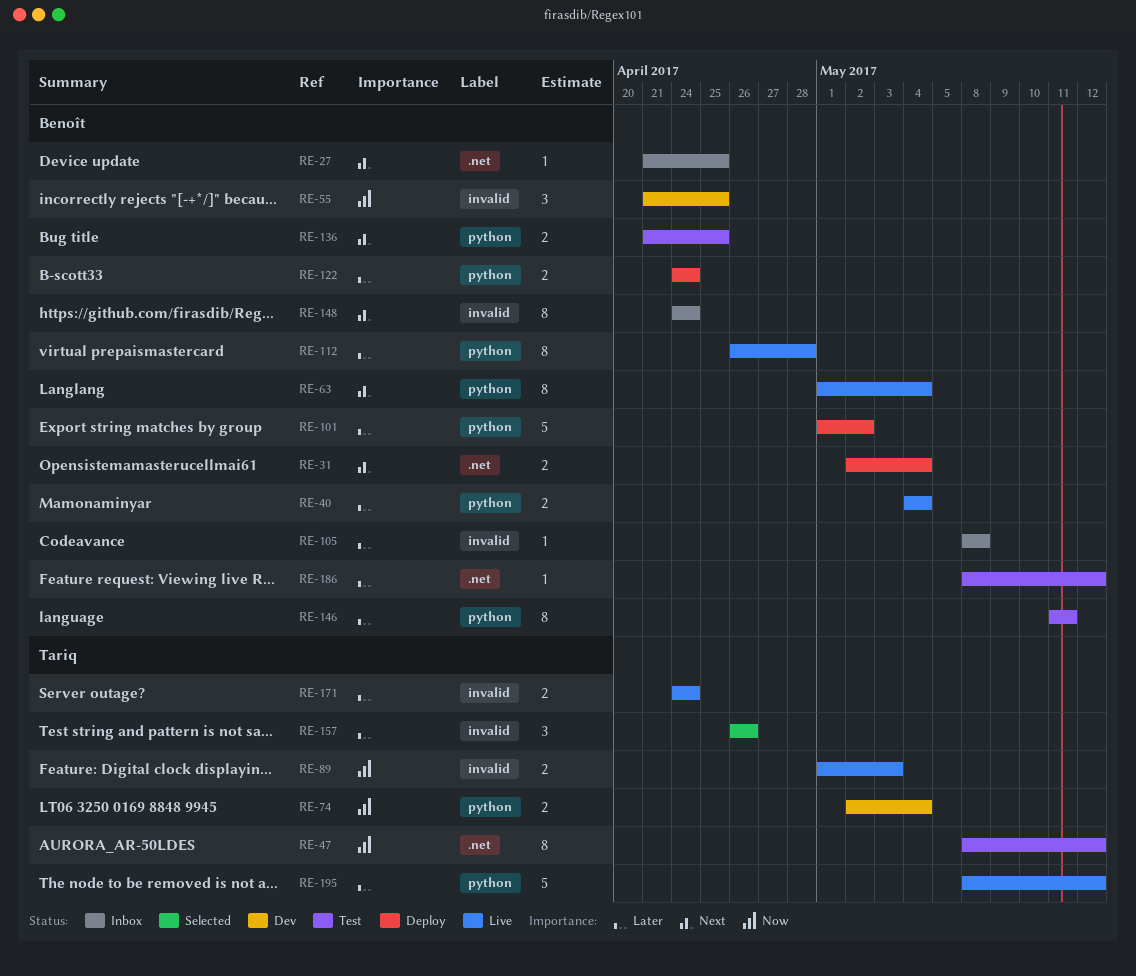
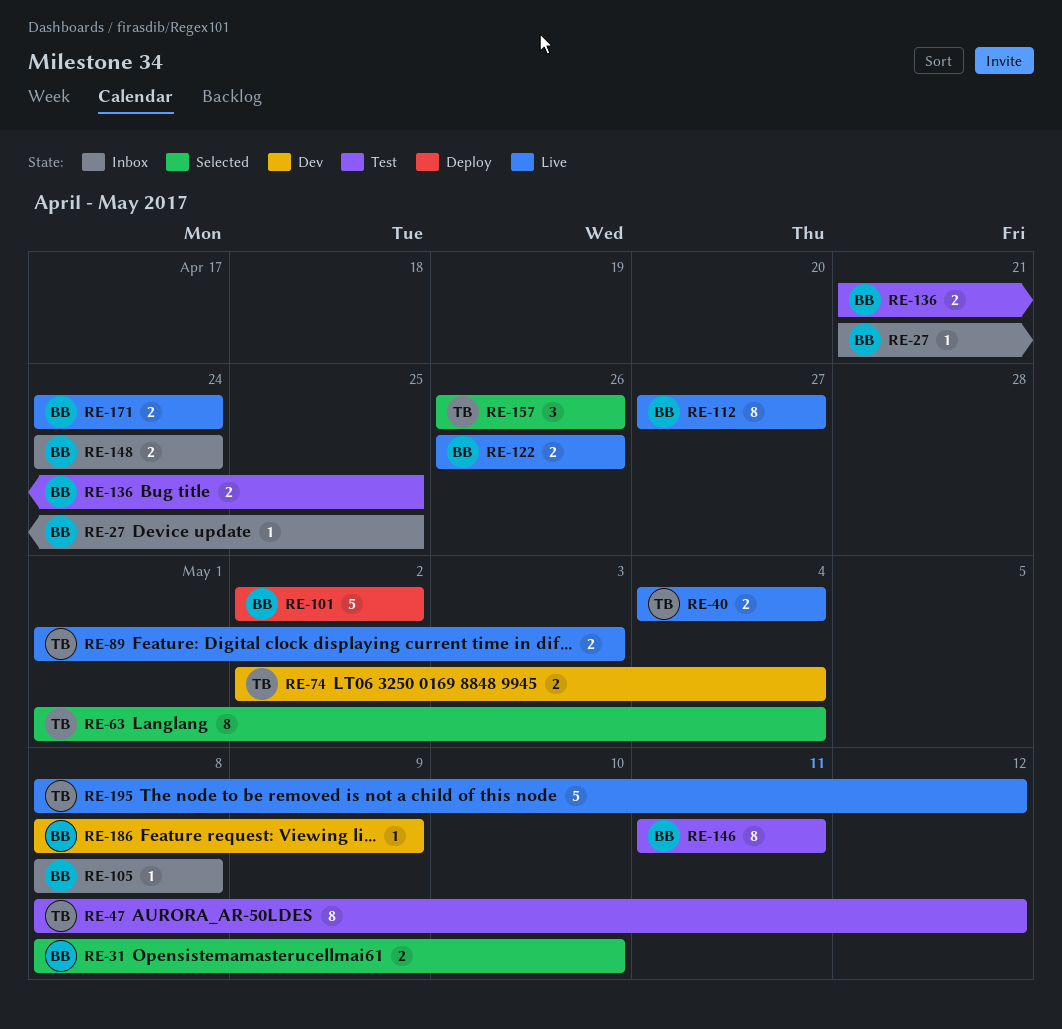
RE-31, status: Deploy -> Selected
RE-31, start: May 2 -> May 8
RE-31, due: May 4 -> May 10
RE-40, owner: Benoît -> Tariq
RE-55: present -> none
RE-63, status: Live -> Selected
RE-63, owner: Benoît -> Tariq
RE-101, start: May 1 -> May 2
RE-112, start: Apr 26 -> Apr 27
RE-112, due: Apr 28 -> Apr 27
RE-122, status: Deploy -> Live
RE-122, start: Apr 24 -> Apr 26
RE-122, due: Apr 24 -> Apr 26
RE-148, estimate: 8 -> 2
RE-171, owner: Tariq -> Benoît
RE-186, status: Test -> Dev
RE-186, due: May 12 -> May 9

